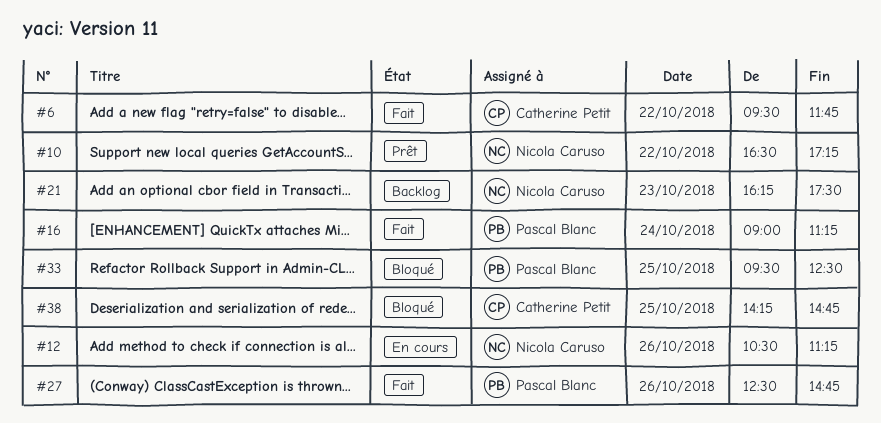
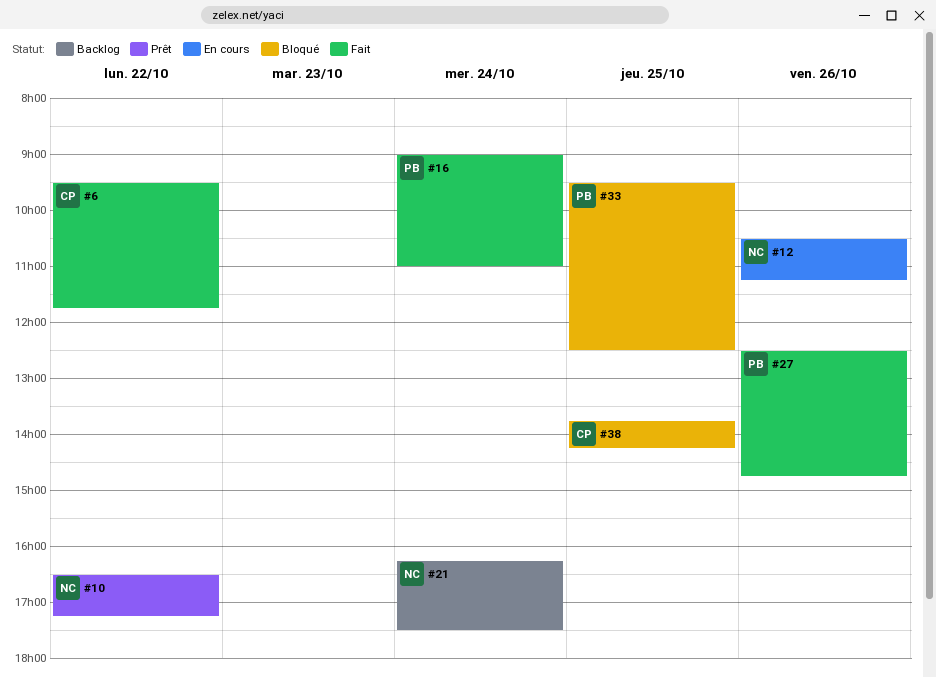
#16, ends: 11:15 -> 11:00
#21, day: Oct 23 -> Oct 24
#38, begins: 14:15 -> 13:45
#38, ends: 14:45 -> 14:15

